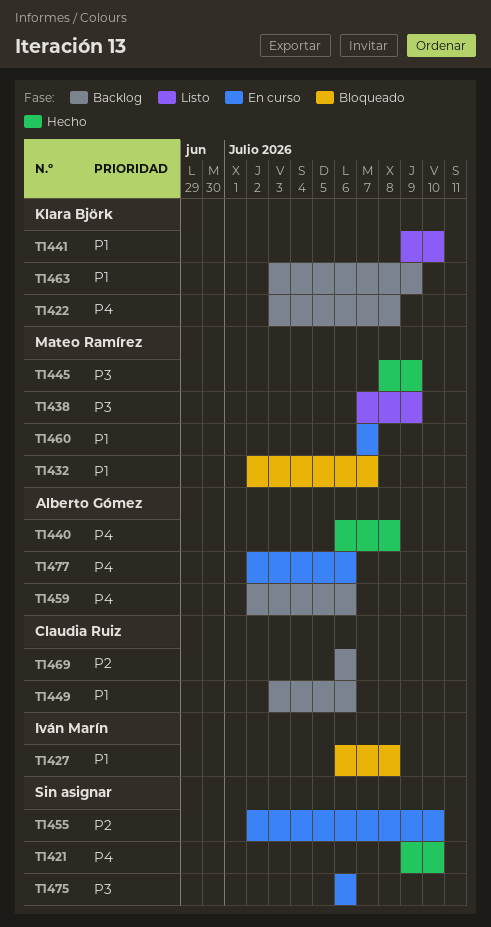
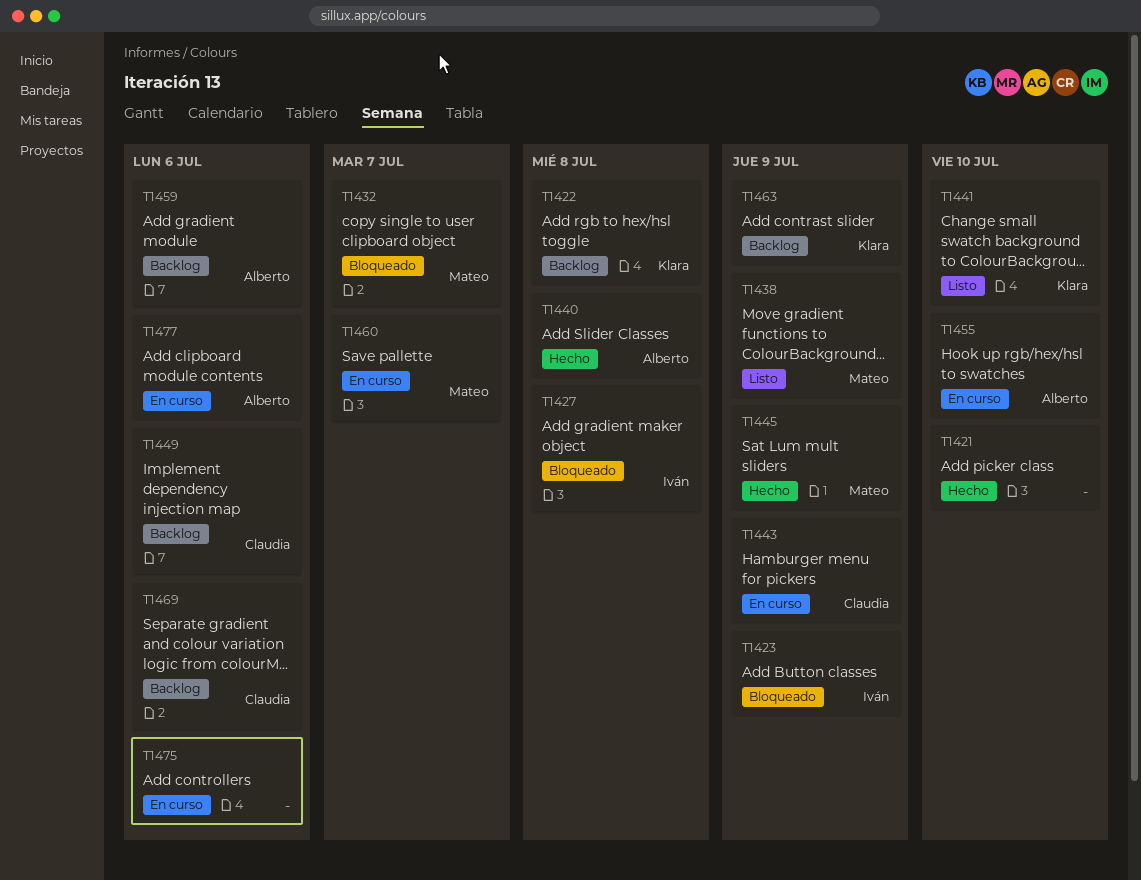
T1423: none -> present
T1443: none -> present
T1455, owner: none -> Alberto Gómez

